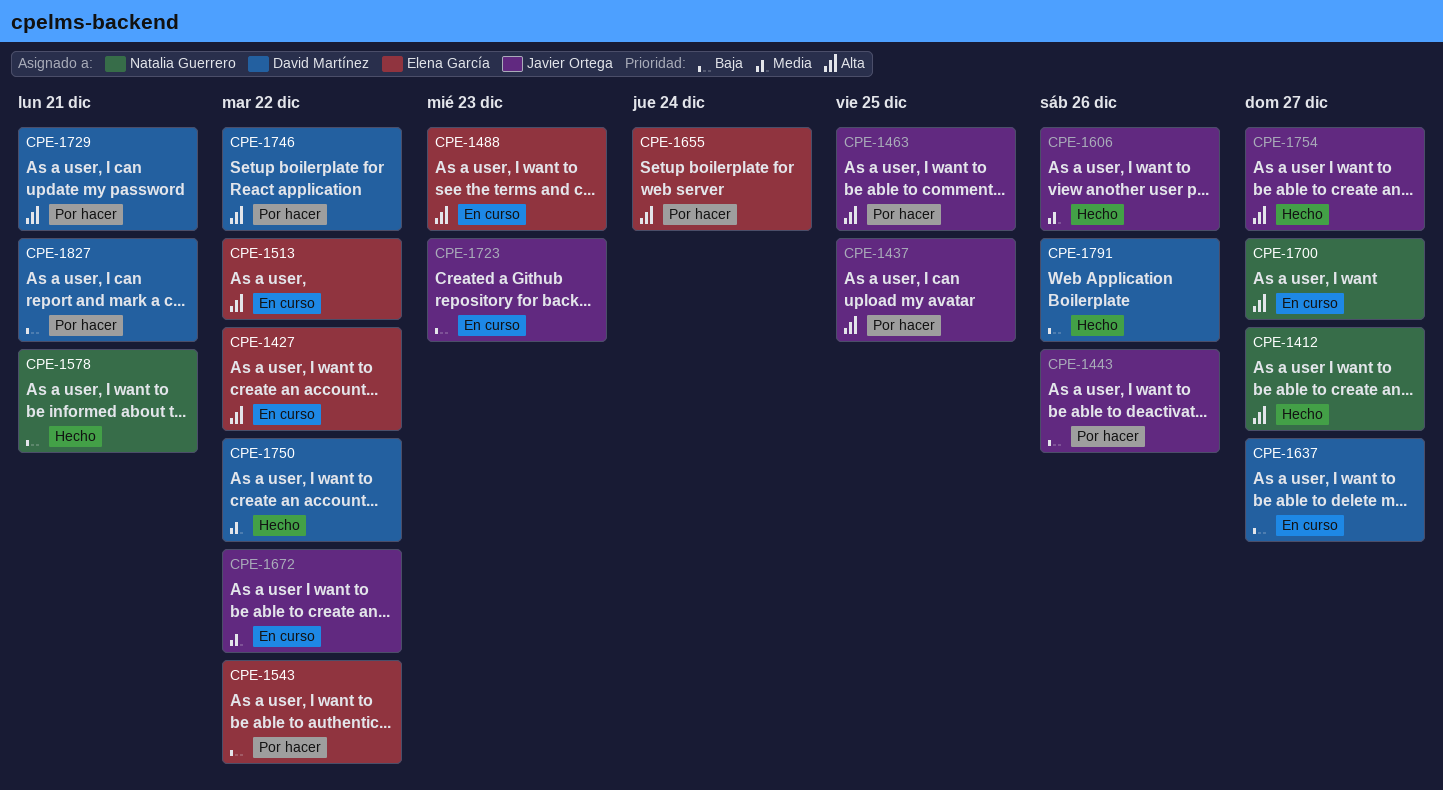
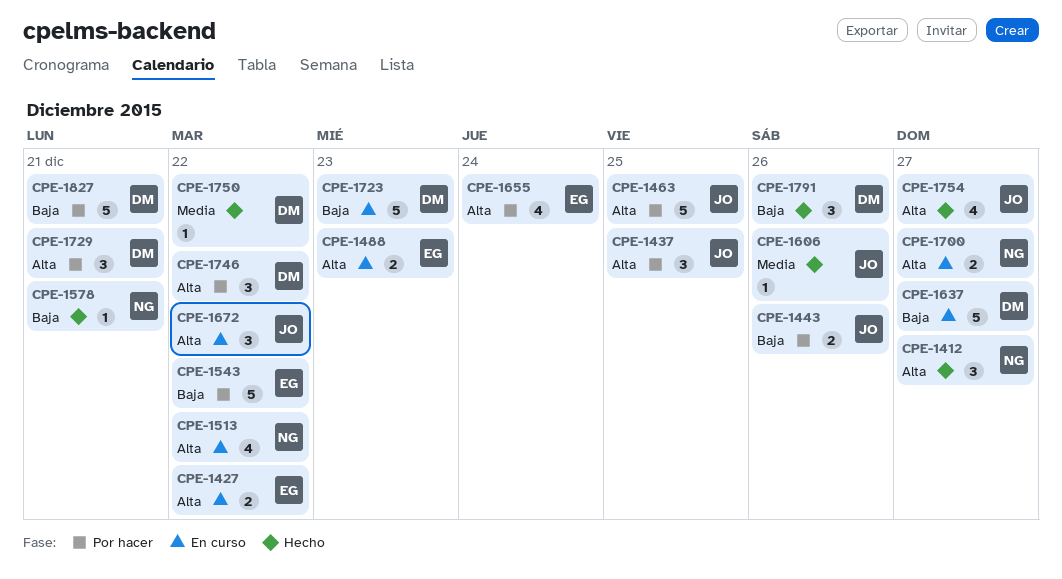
CPE-1513, owner: Elena García -> Natalia Guerrero
CPE-1672, priority: Media -> Alta
CPE-1723, owner: Javier Ortega -> David Martínez

